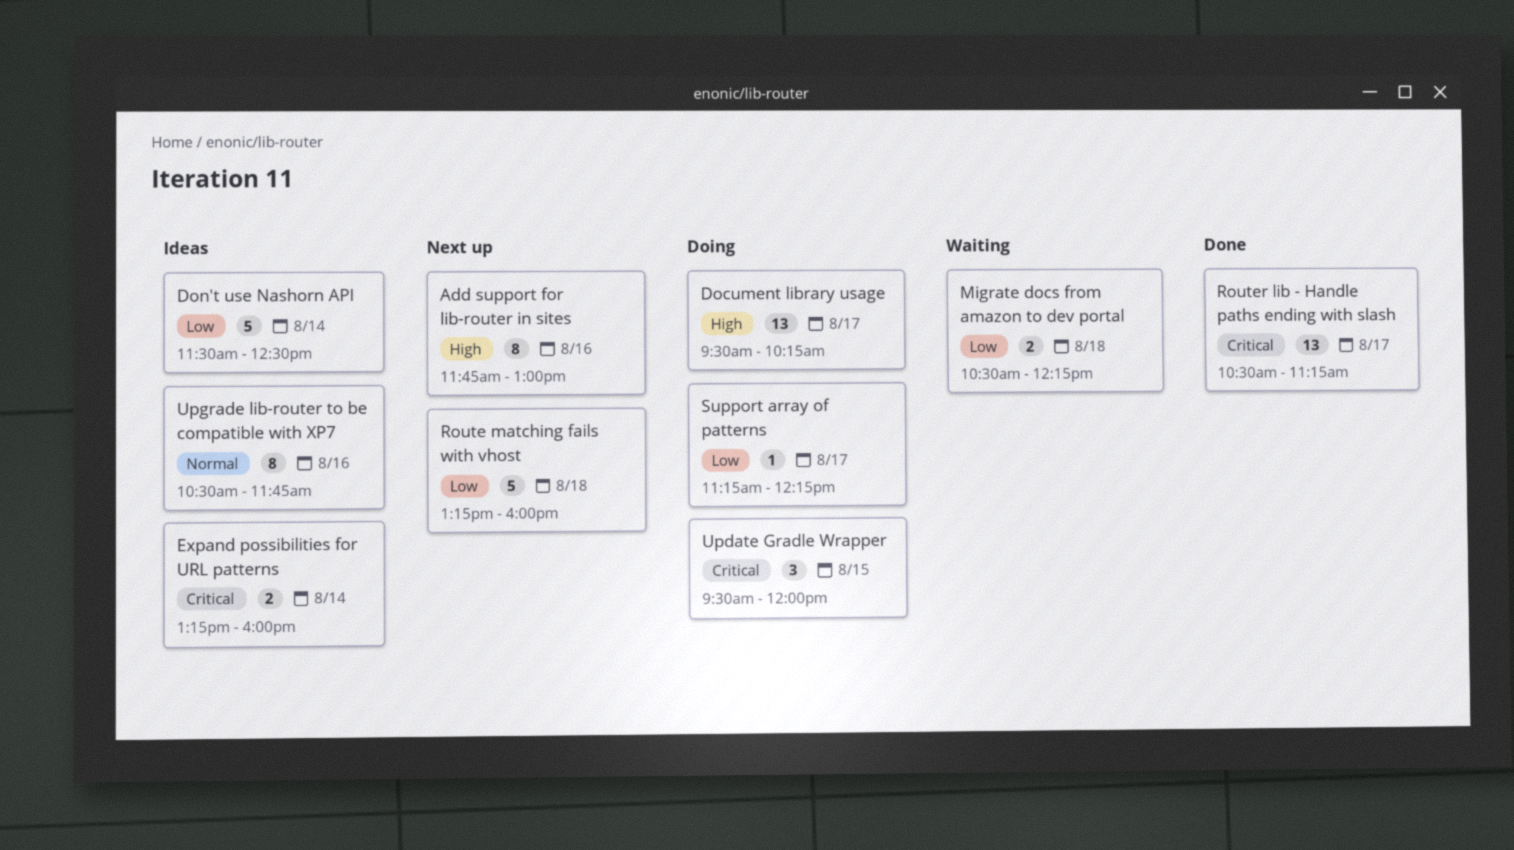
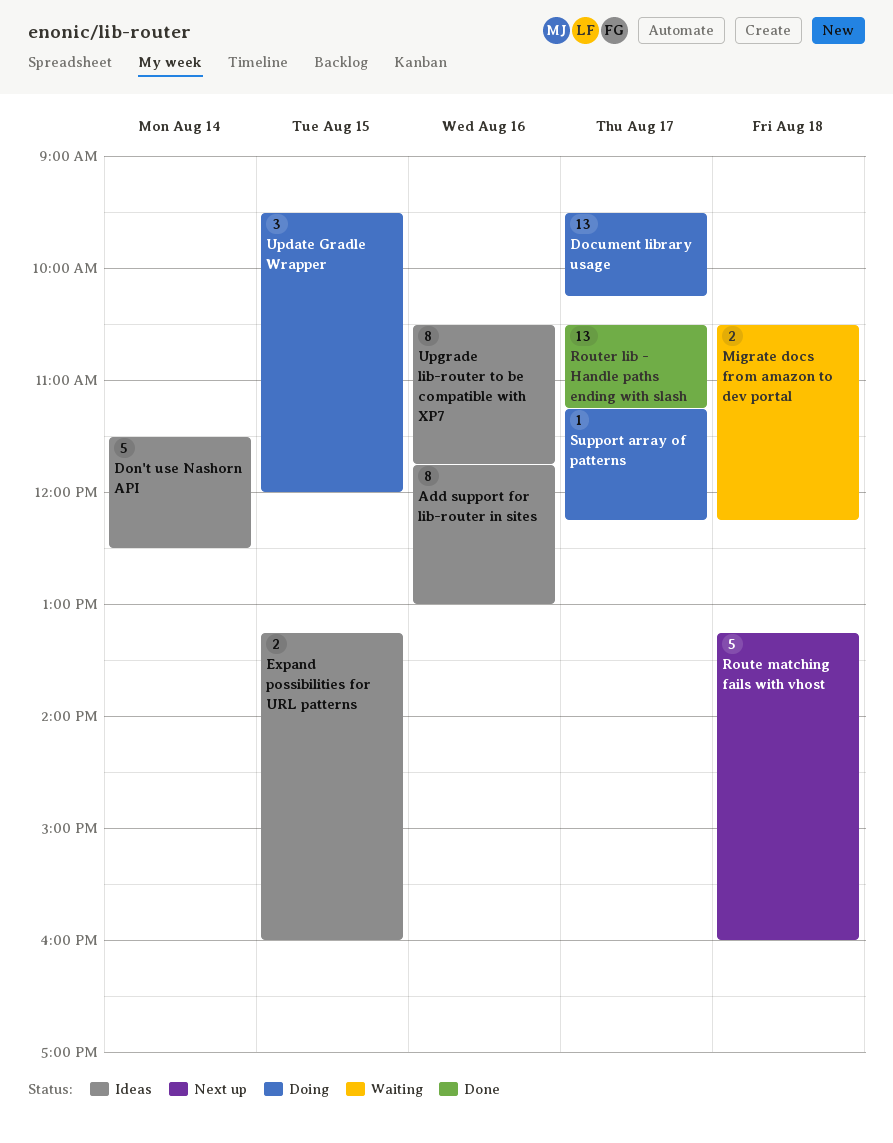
Add support for lib-router in sites, status: Next up -> Ideas
Expand possibilities for URL patterns, day: Aug 14 -> Aug 15

